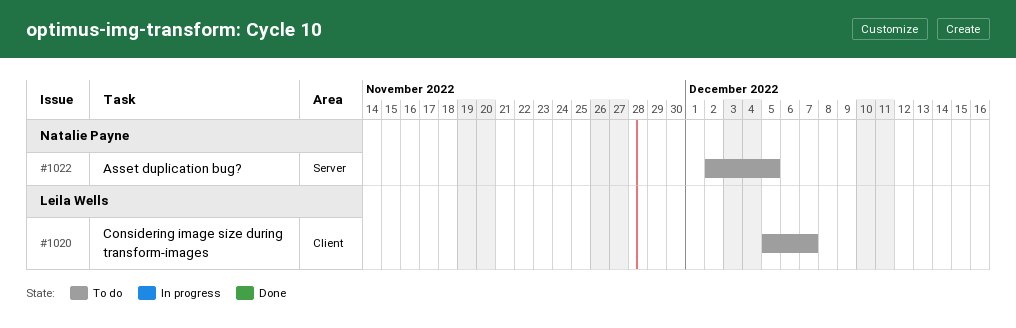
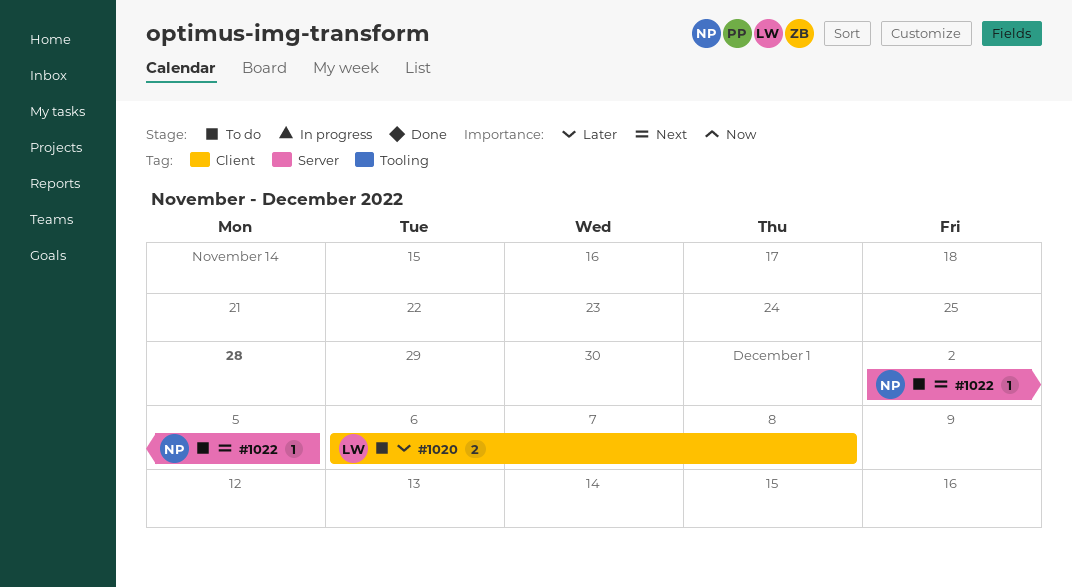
#1020, start: Dec 5 -> Dec 6
#1020, due: Dec 7 -> Dec 8

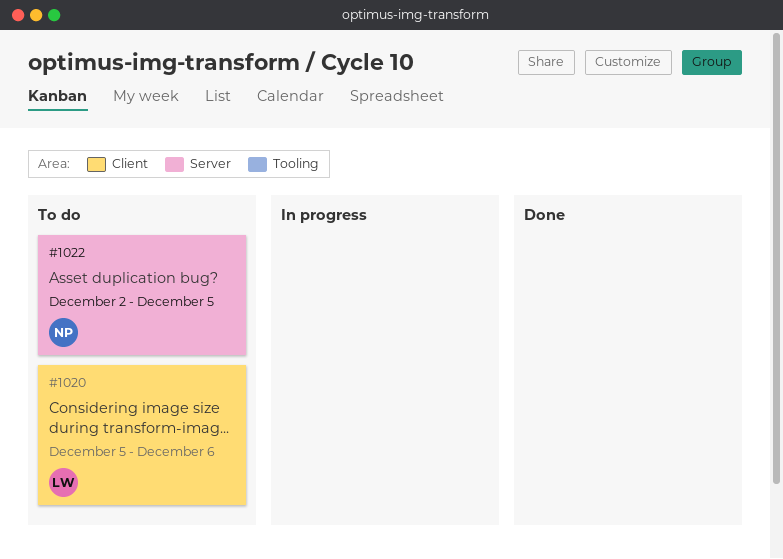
#1020, start: Dec 6 -> Dec 5
#1020, due: Dec 8 -> Dec 6

